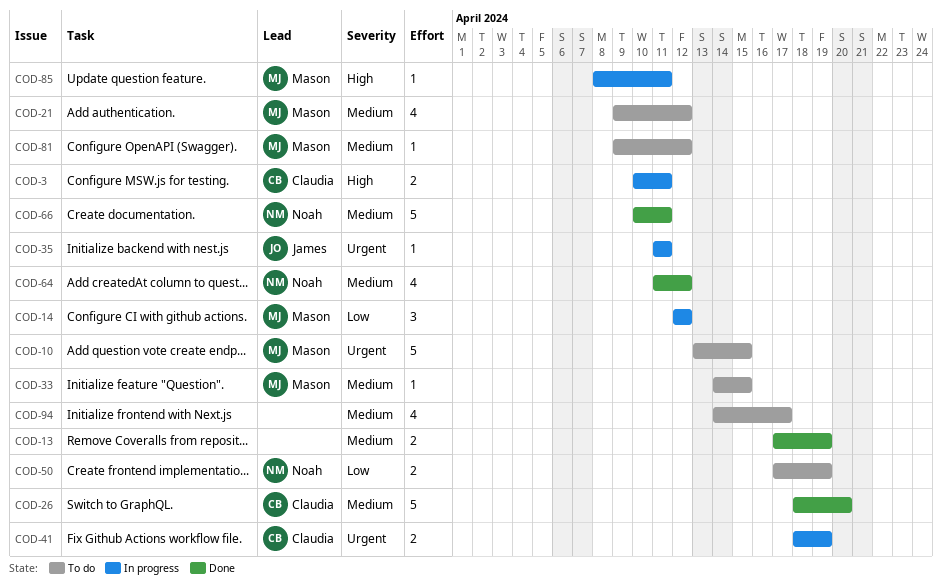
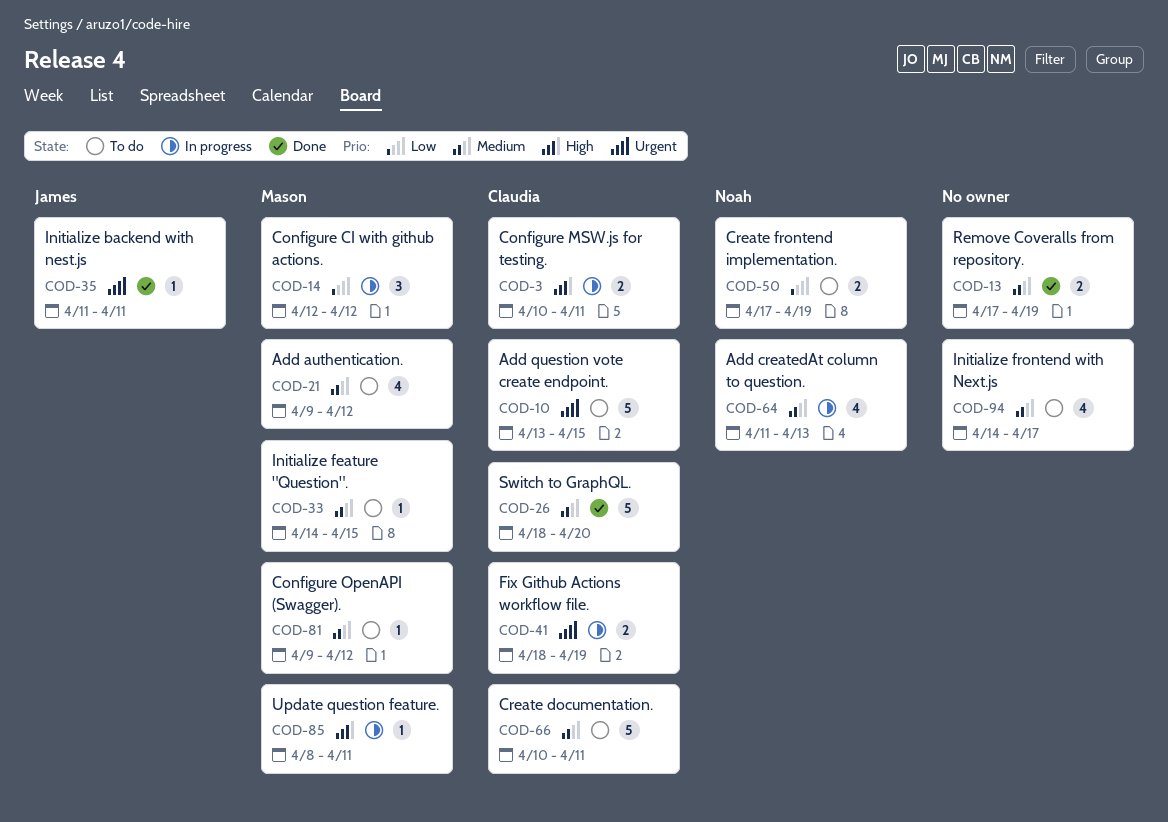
COD-10, owner: Mason -> Claudia
COD-35, status: In progress -> Done
COD-64, status: Done -> In progress
COD-64, due: Apr 12 -> Apr 13
COD-66, status: Done -> To do
COD-66, owner: Noah -> Claudia

